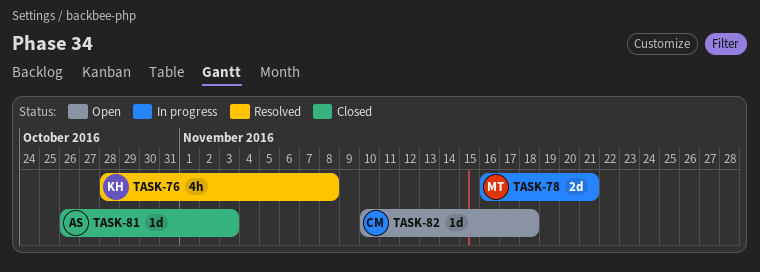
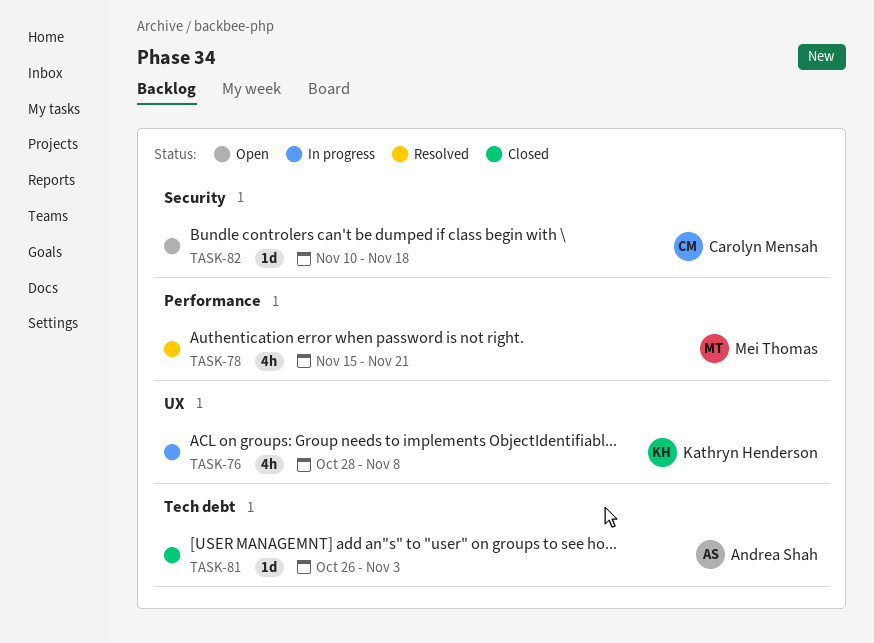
TASK-76, status: Resolved -> In progress
TASK-78, status: In progress -> Resolved
TASK-78, estimate: 2d -> 4h
TASK-78, start: Nov 16 -> Nov 15

